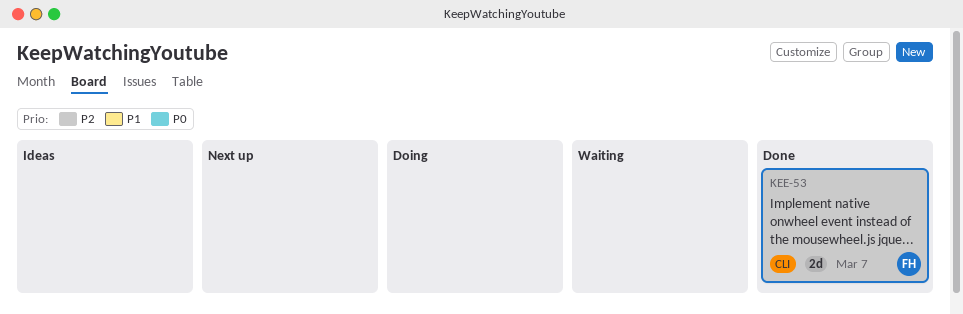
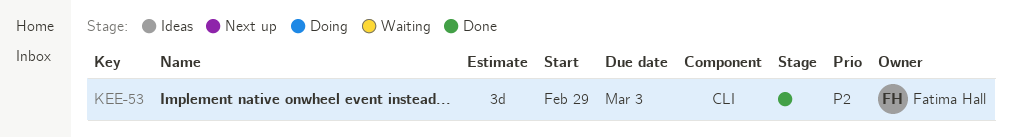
KEE-53, estimate: 2d -> 3d
KEE-53, due: Mar 7 -> Mar 3

